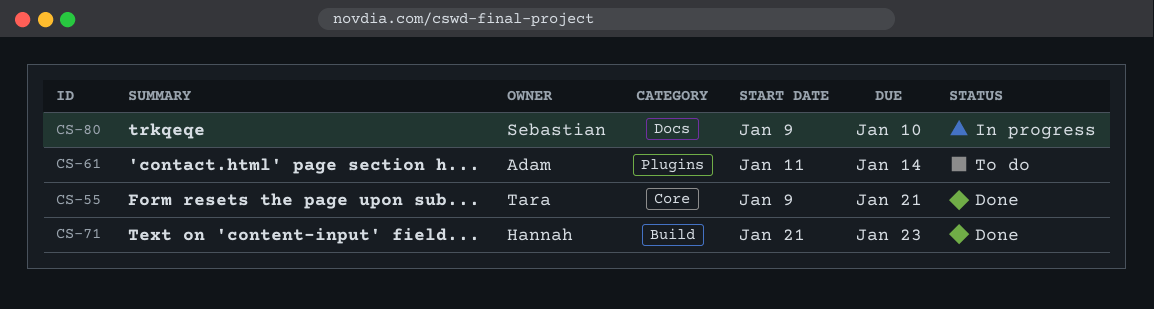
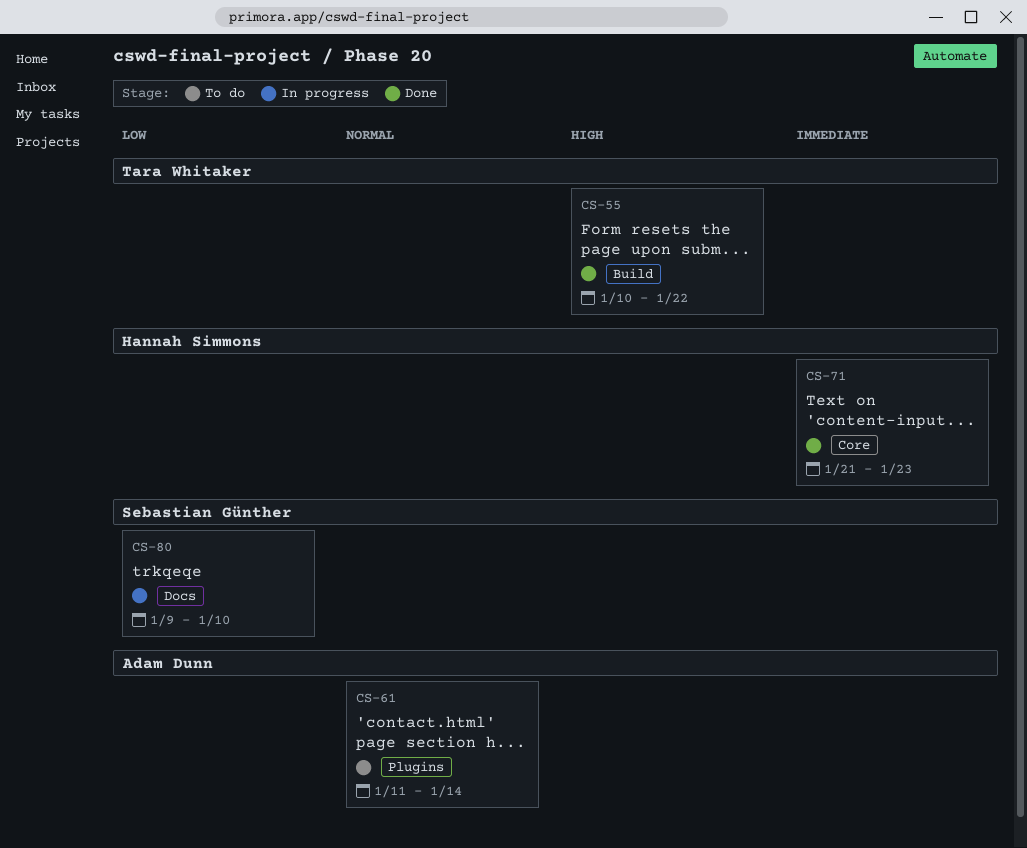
CS-55, label: Core -> Build
CS-55, start: Jan 9 -> Jan 10
CS-55, due: Jan 21 -> Jan 22
CS-71, label: Build -> Core

